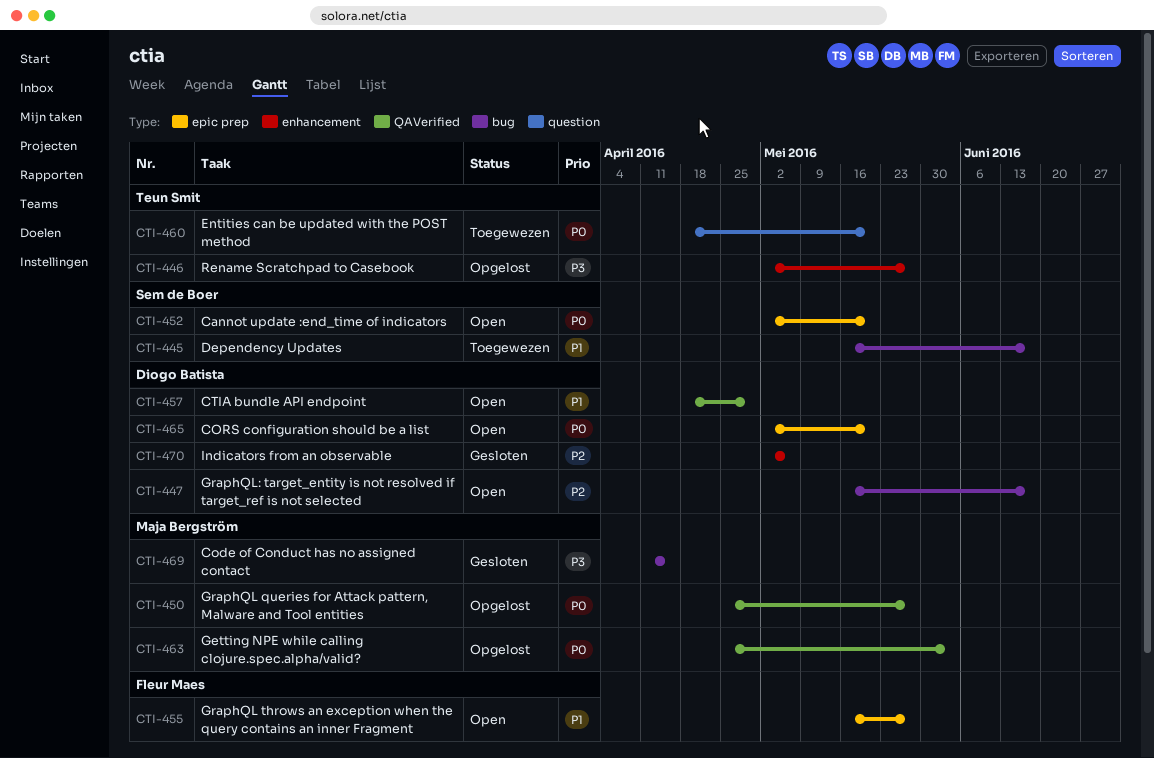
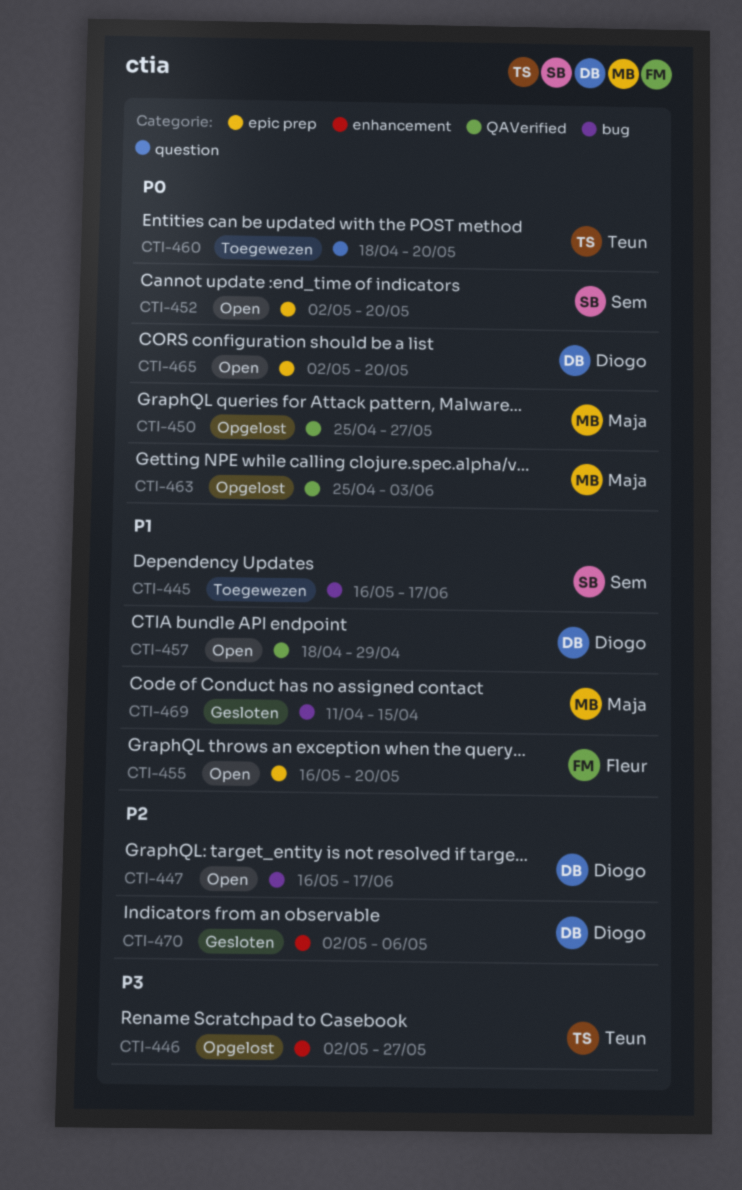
CTI-455, due: May 27 -> May 20
CTI-469, priority: P3 -> P1

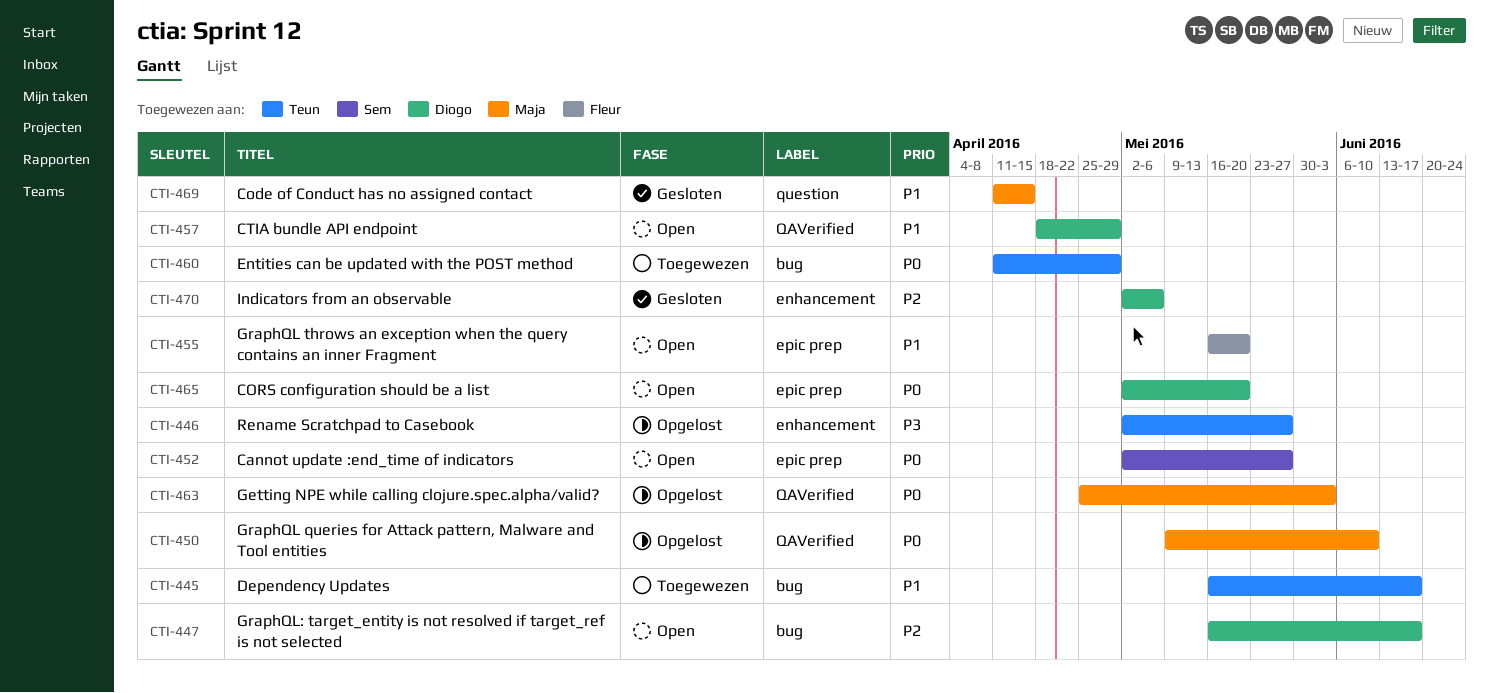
CTI-445, owner: Sem -> Teun
CTI-450, start: Apr 25 -> May 9
CTI-450, due: May 27 -> Jun 10
CTI-452, due: May 20 -> May 27
CTI-460, label: question -> bug
CTI-460, start: Apr 18 -> Apr 11
CTI-460, due: May 20 -> Apr 29
CTI-469, label: bug -> question

